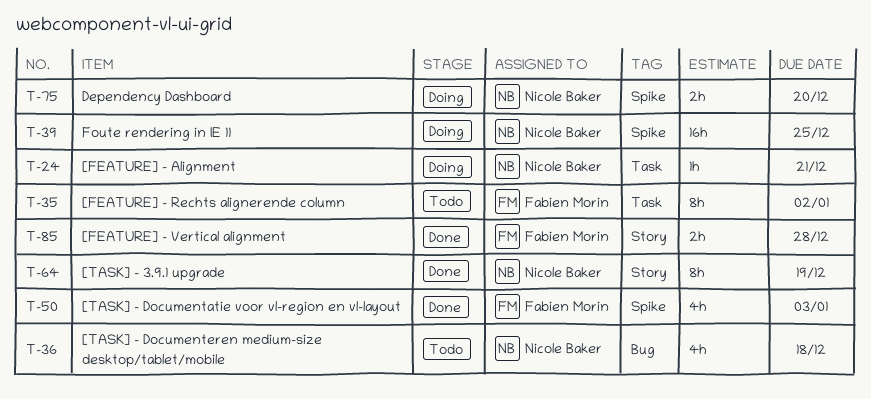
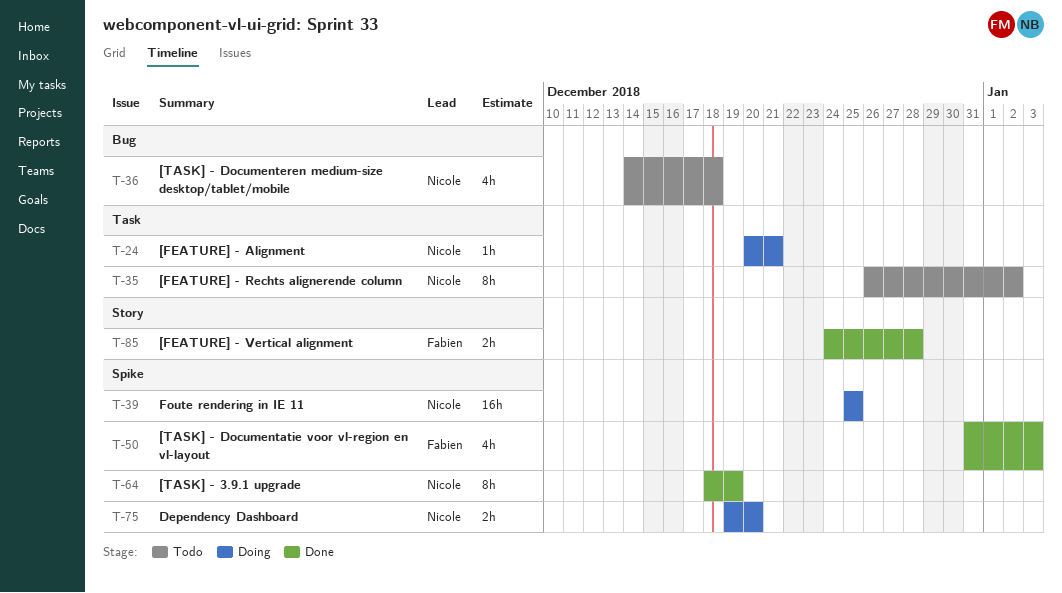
T-35, owner: Fabien Morin -> Nicole Baker
T-64, label: Story -> Spike

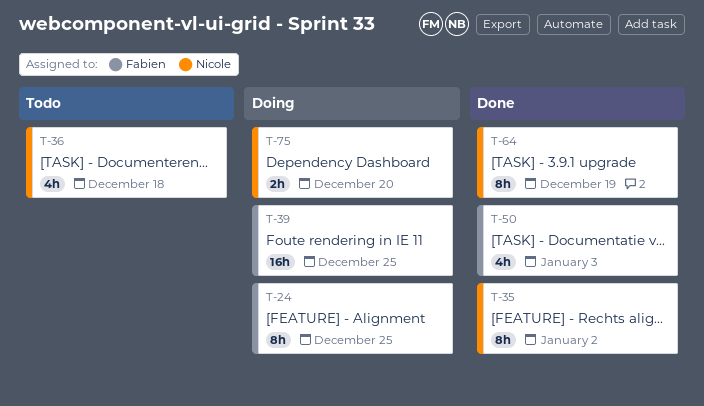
T-24, owner: Nicole -> Fabien
T-24, estimate: 1h -> 8h
T-24, due: Dec 21 -> Dec 25
T-35, status: Todo -> Done
T-39, owner: Nicole -> Fabien
T-85: present -> none

